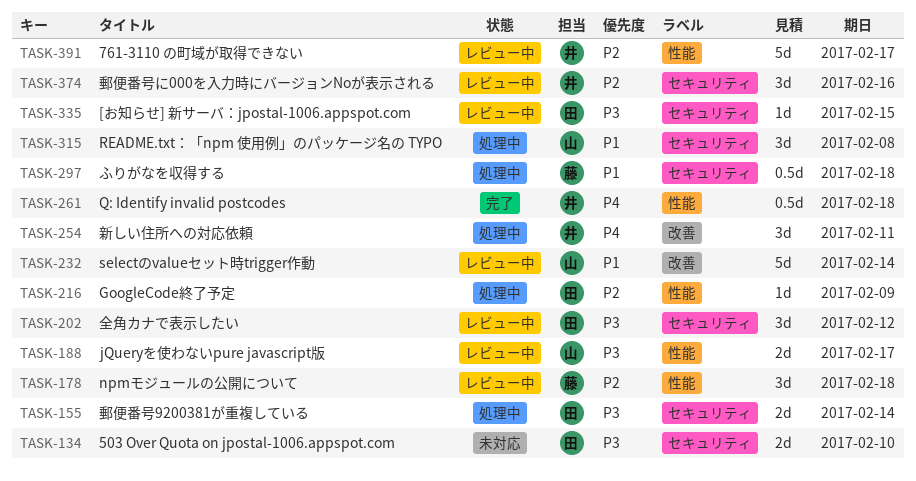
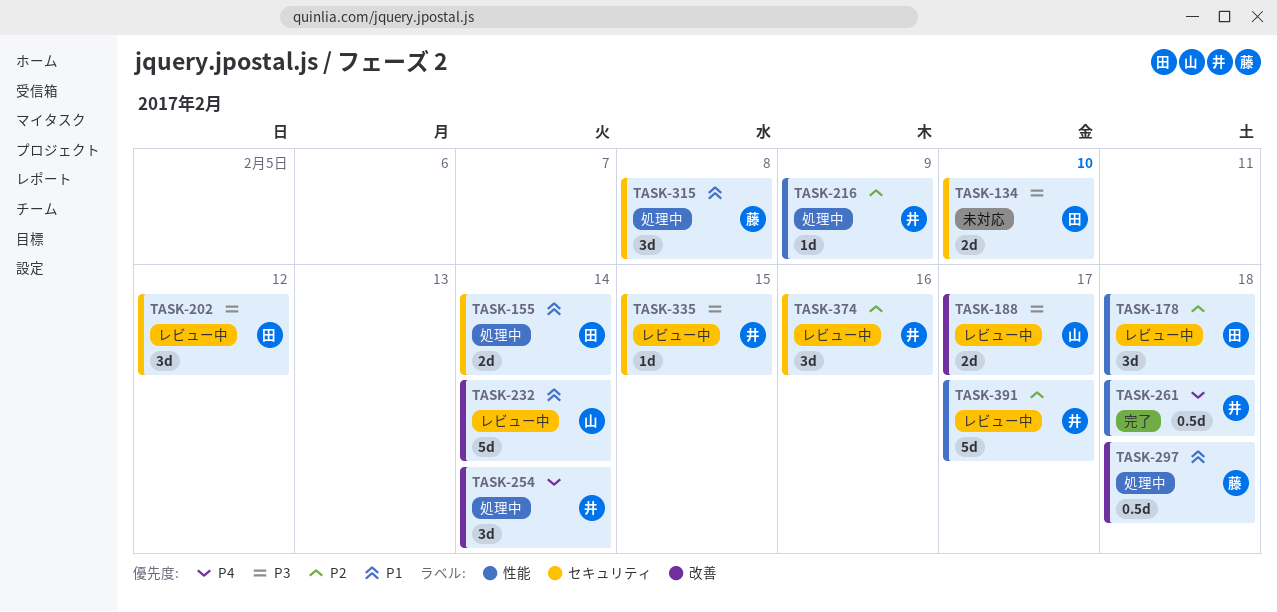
TASK-155, priority: P3 -> P1
TASK-178, owner: 藤 -> 田
TASK-188, label: 性能 -> 改善
TASK-216, owner: 田 -> 井
TASK-254, due: Feb 11 -> Feb 14
TASK-297, label: セキュリティ -> 改善
TASK-315, owner: 山 -> 藤
TASK-335, owner: 田 -> 井

